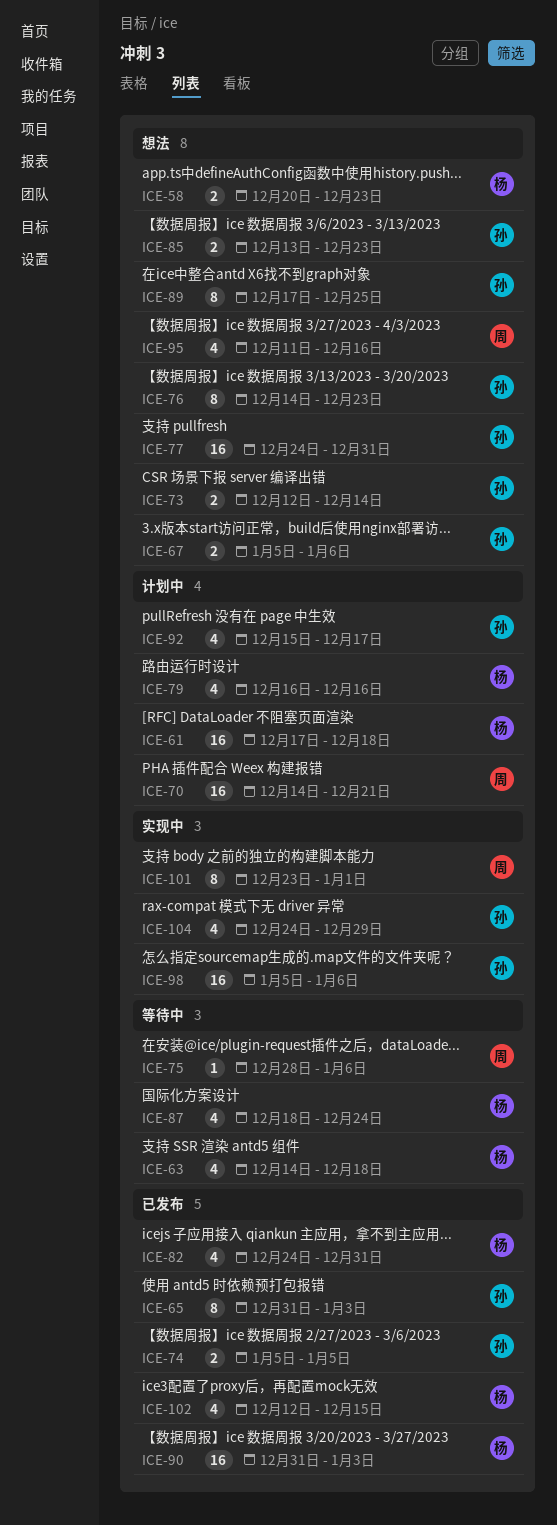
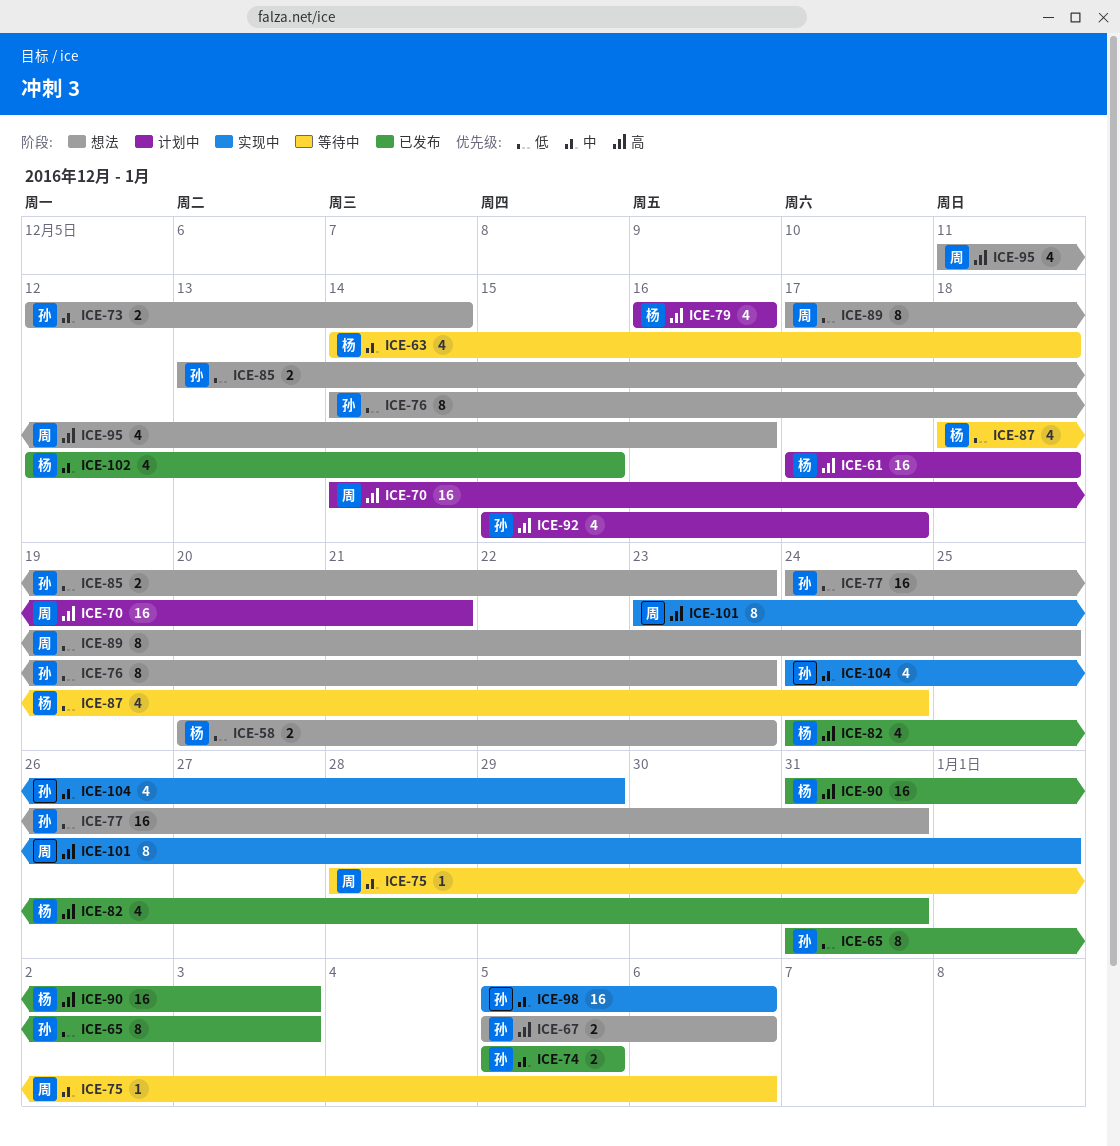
ICE-89, owner: 孙 -> 周

